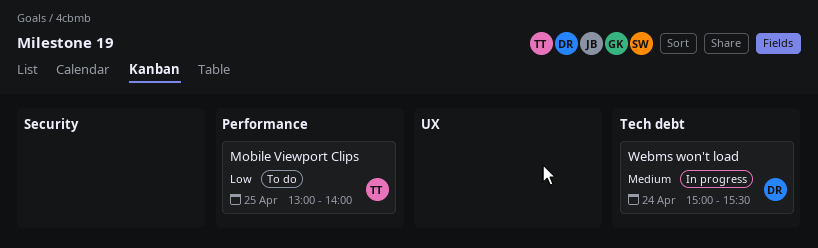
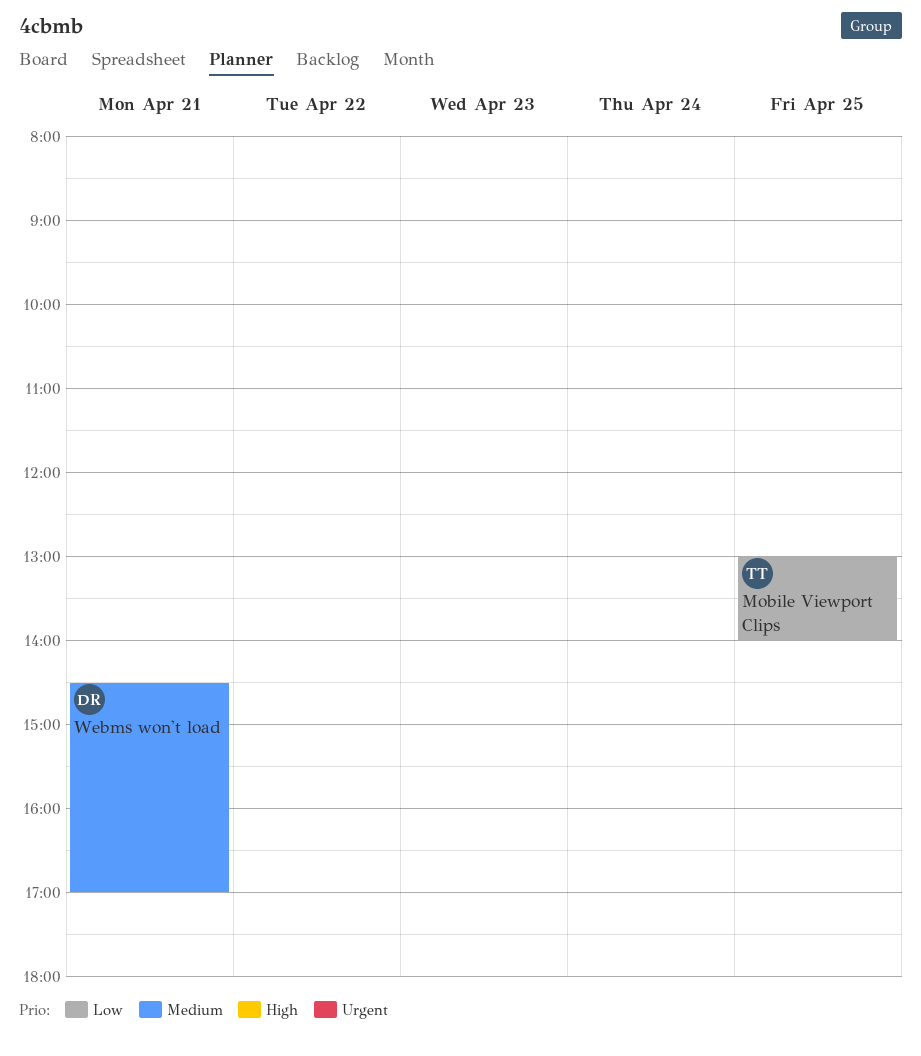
Webms won't load, day: Apr 24 -> Apr 21
Webms won't load, begins: 15:00 -> 14:30
Webms won't load, ends: 15:30 -> 17:00

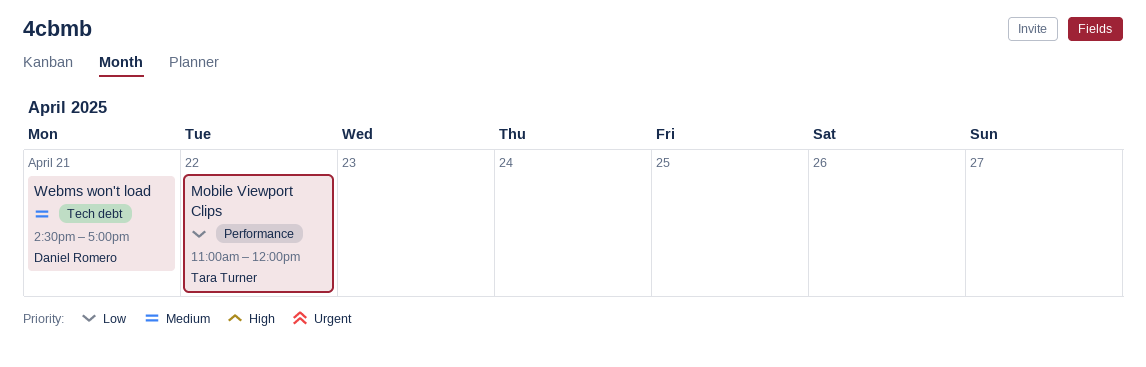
Mobile Viewport Clips, day: Apr 25 -> Apr 22
Mobile Viewport Clips, begins: 13:00 -> 11:00
Mobile Viewport Clips, ends: 14:00 -> 12:00

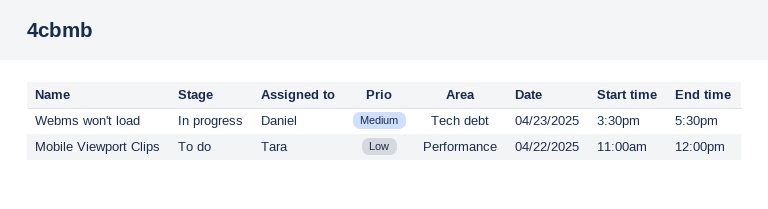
Webms won't load, day: Apr 21 -> Apr 23
Webms won't load, begins: 14:30 -> 15:30
Webms won't load, ends: 17:00 -> 17:30

